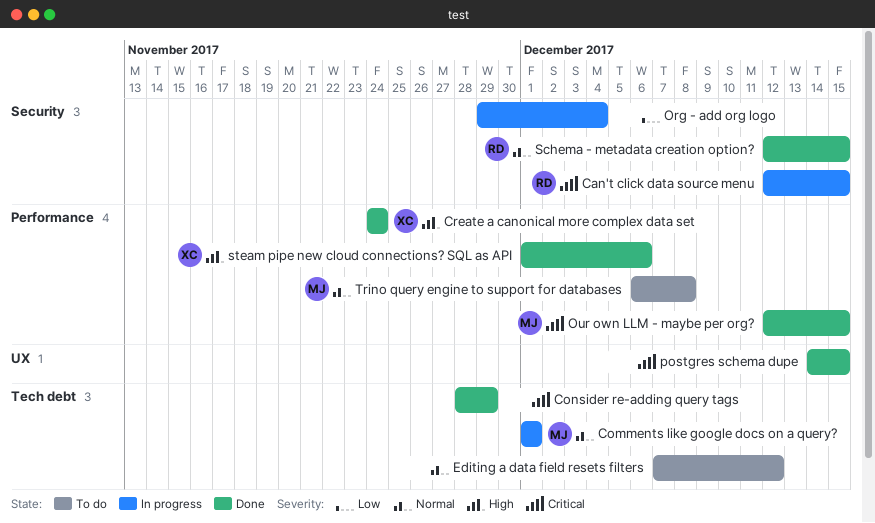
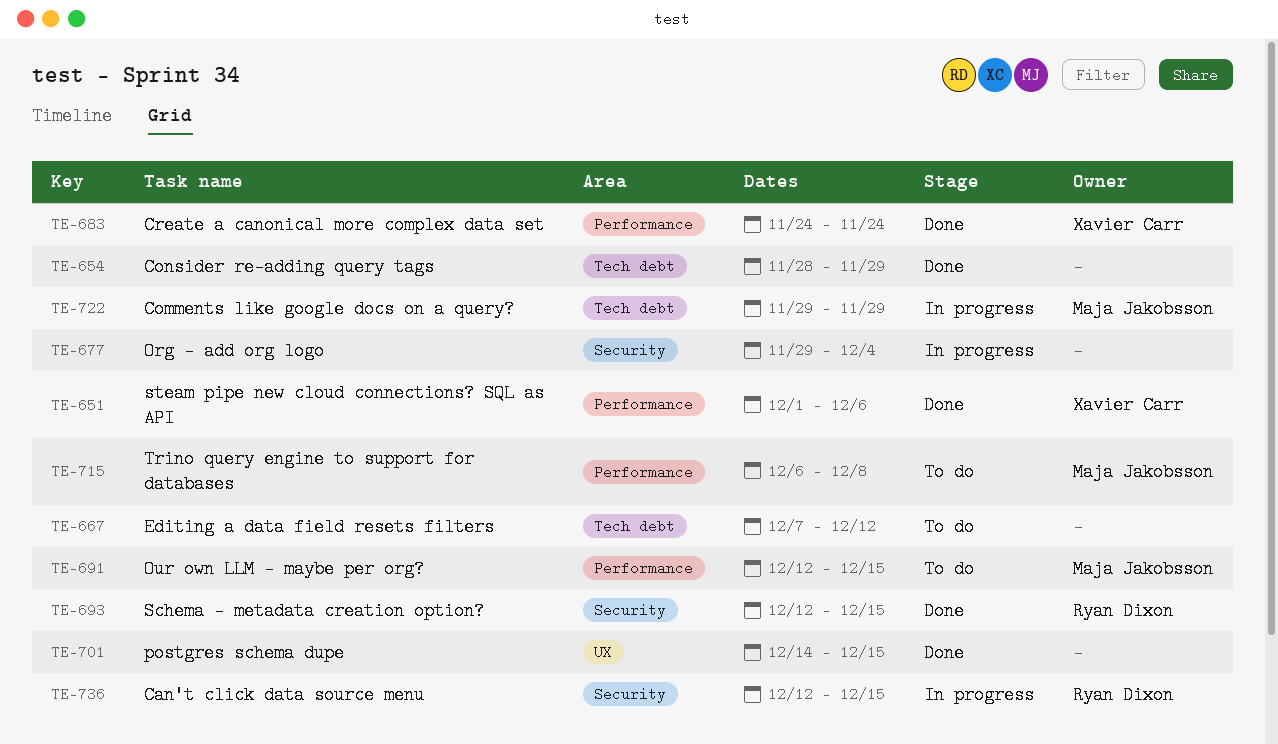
Comments like google docs on a query?, start: Dec 1 -> Nov 29
Comments like google docs on a query?, due: Dec 1 -> Nov 29
Our own LLM - maybe per org?, status: Done -> To do

